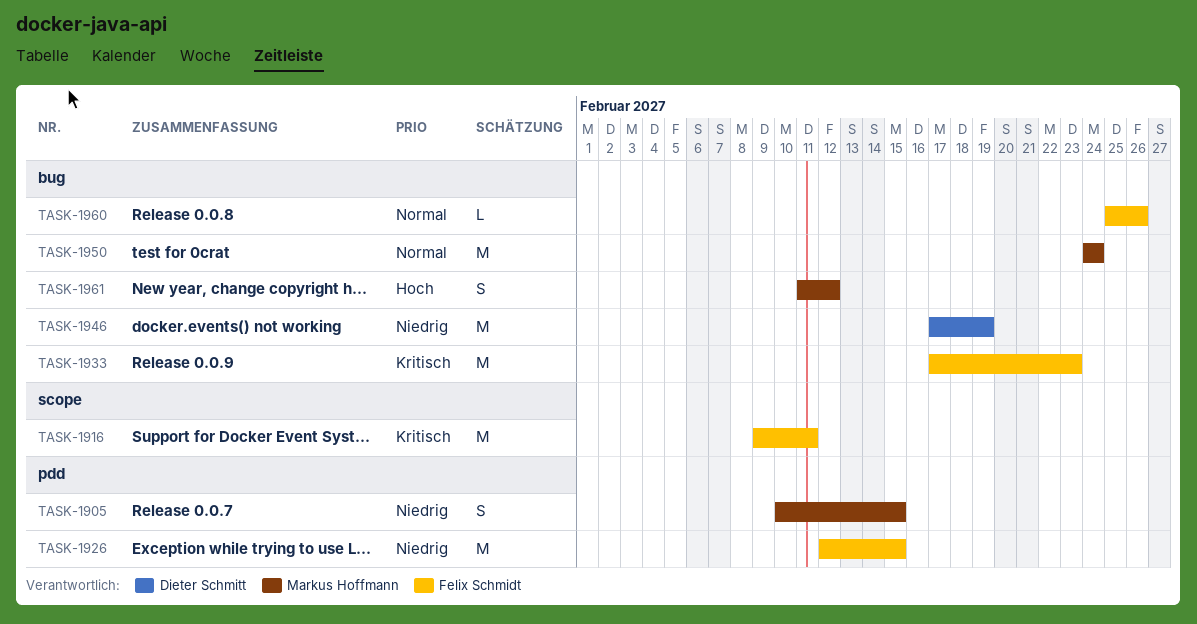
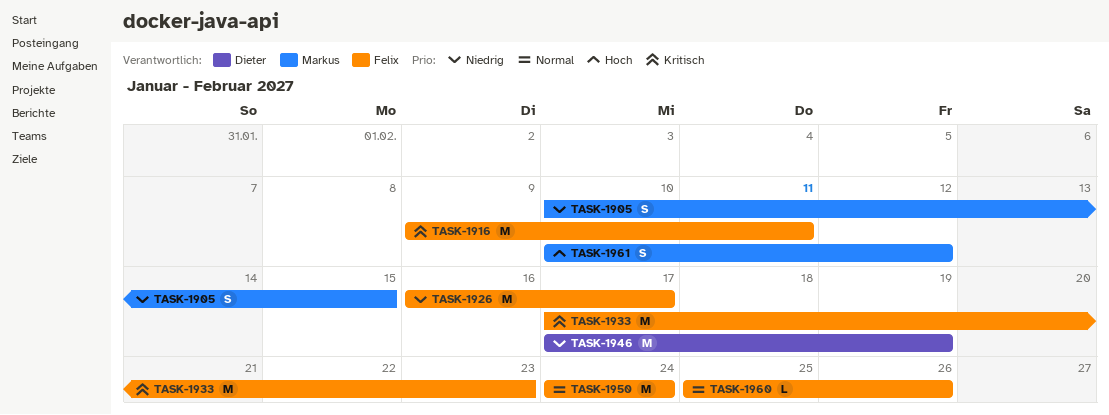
TASK-1926, start: Feb 12 -> Feb 16
TASK-1926, due: Feb 15 -> Feb 17
TASK-1950, owner: Markus Hoffmann -> Felix Schmidt
TASK-1961, start: Feb 11 -> Feb 10

